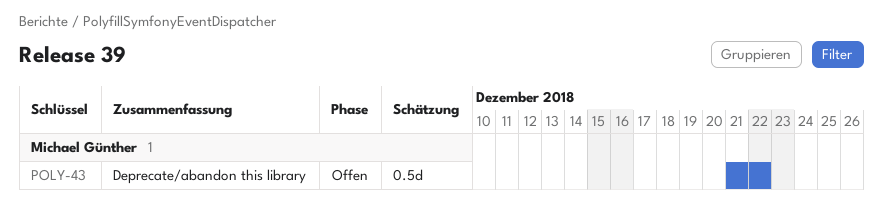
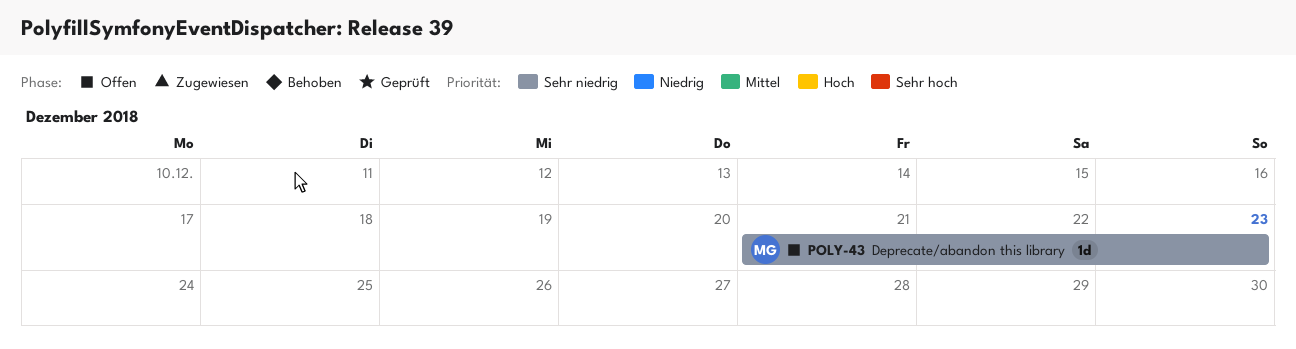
POLY-43, estimate: 0.5d -> 1d
POLY-43, due: Dec 22 -> Dec 23

